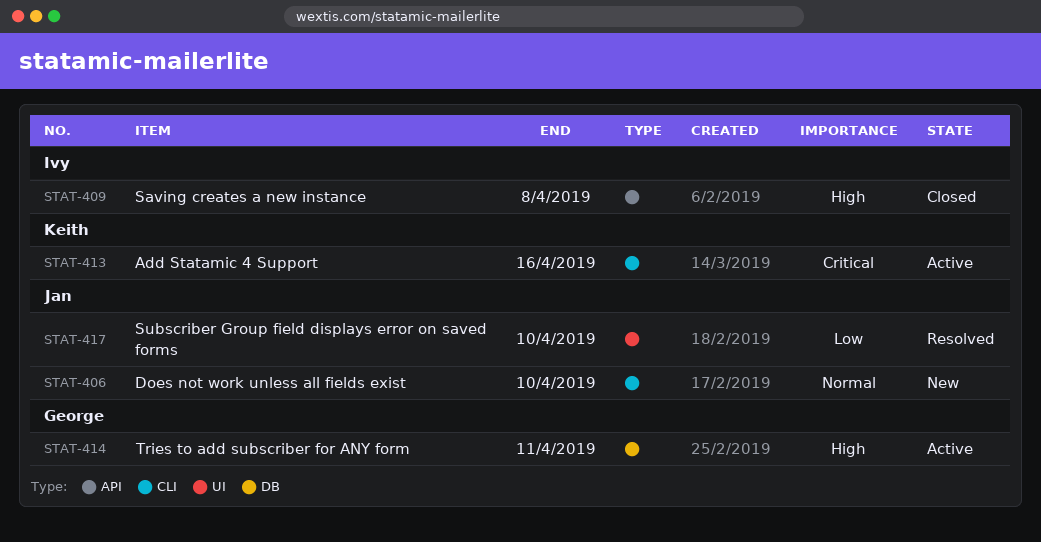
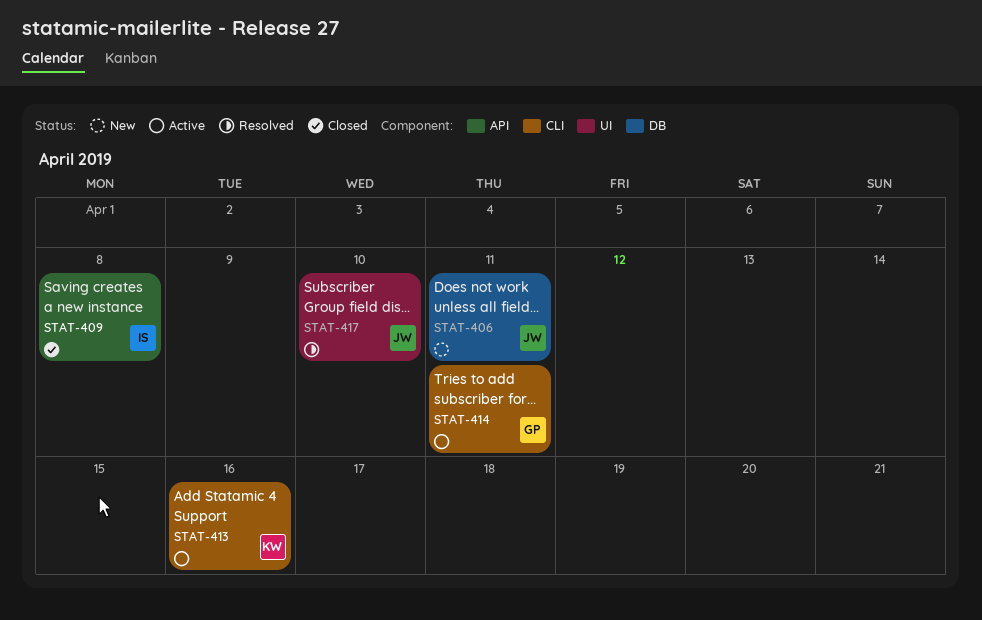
STAT-406, label: CLI -> DB
STAT-406, due: Apr 10 -> Apr 11
STAT-414, label: DB -> CLI

